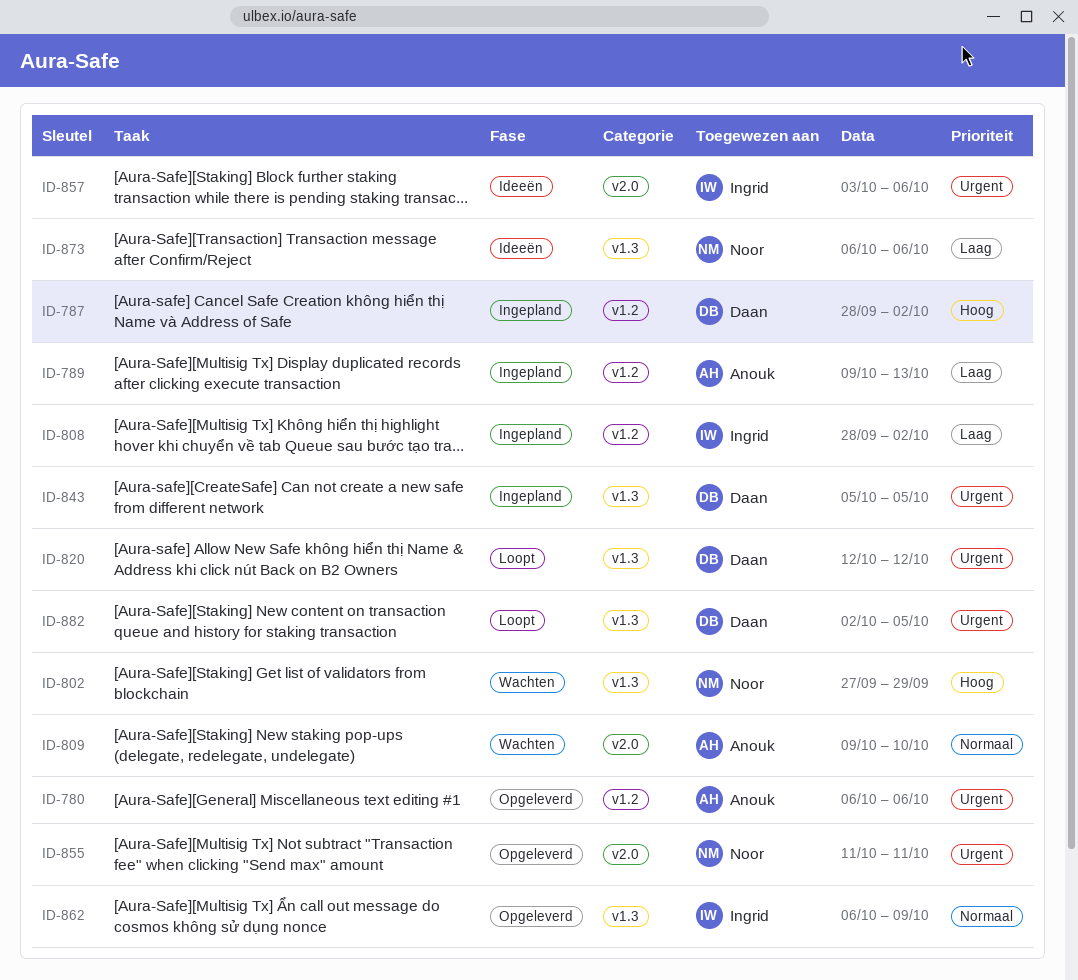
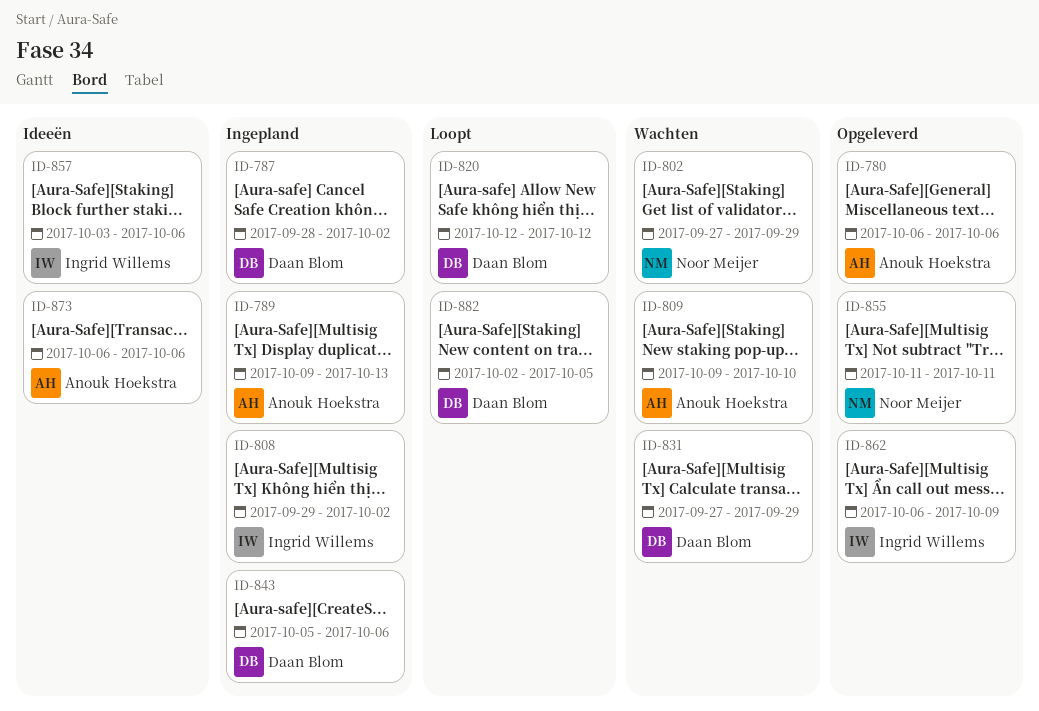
ID-808, start: Sep 28 -> Sep 29
ID-831: none -> present
ID-843, due: Oct 5 -> Oct 6
ID-873, owner: Noor Meijer -> Anouk Hoekstra

